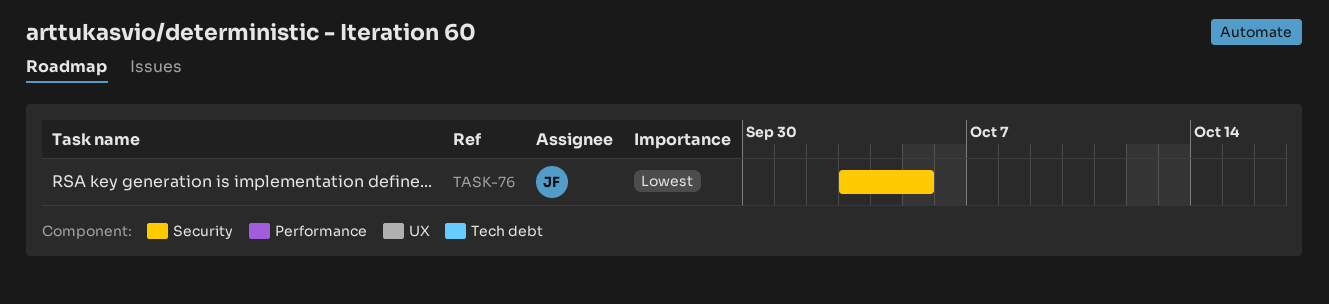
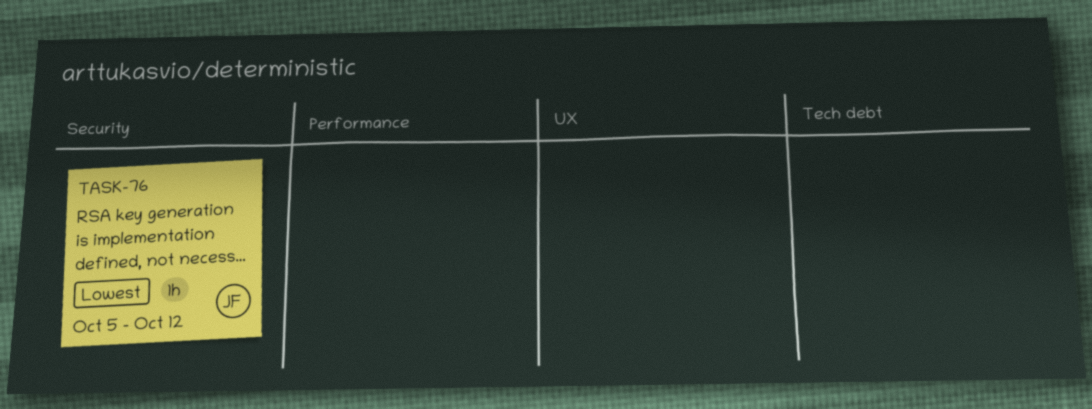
TASK-76, start: Oct 3 -> Oct 5
TASK-76, due: Oct 5 -> Oct 12

